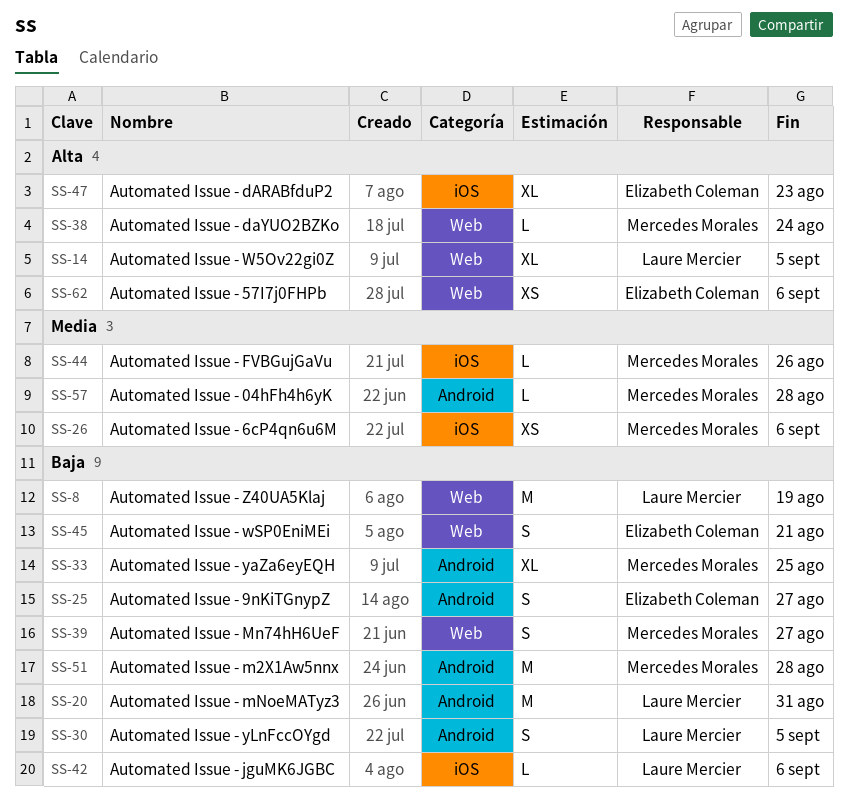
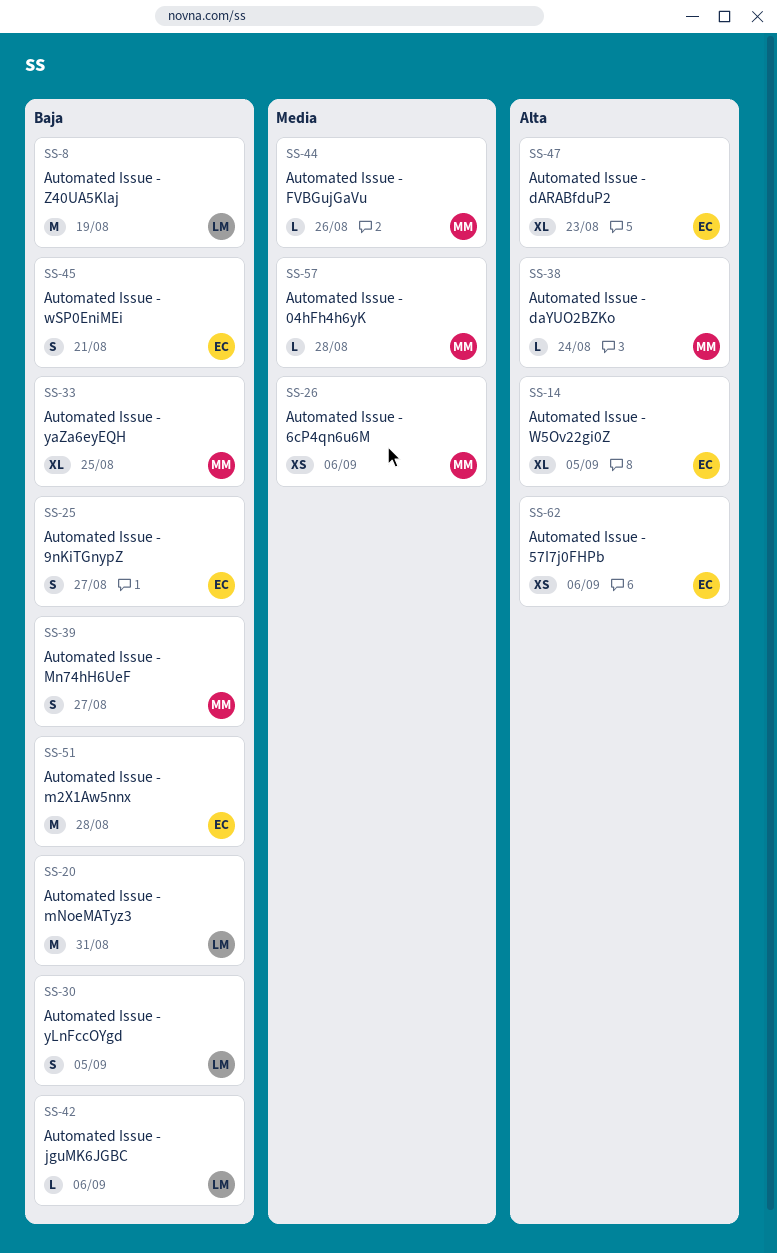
SS-14, owner: Laure Mercier -> Elizabeth Coleman
SS-51, owner: Mercedes Morales -> Elizabeth Coleman

